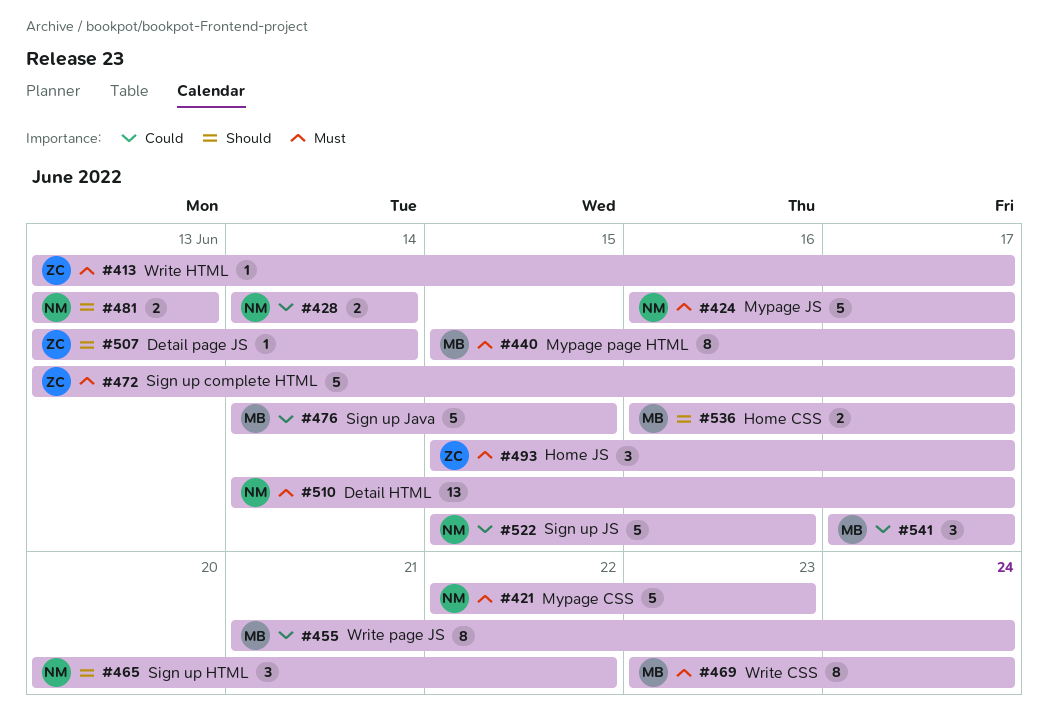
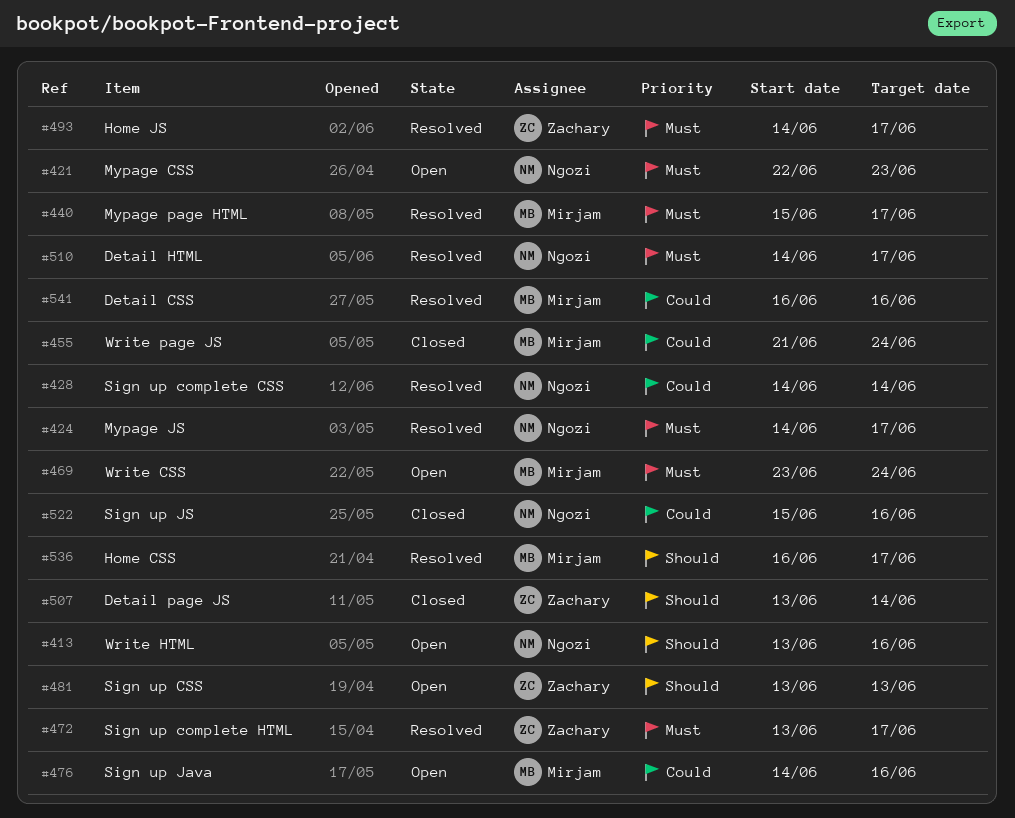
#413, owner: Zachary -> Ngozi
#413, priority: Must -> Should
#413, due: Jun 17 -> Jun 16
#424, start: Jun 16 -> Jun 14
#465: present -> none
#476, due: Jun 15 -> Jun 16
#481, owner: Ngozi -> Zachary
#493, start: Jun 15 -> Jun 14
#541, start: Jun 17 -> Jun 16
#541, due: Jun 17 -> Jun 16

